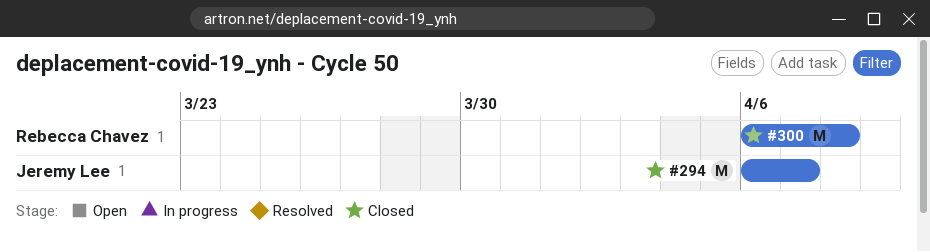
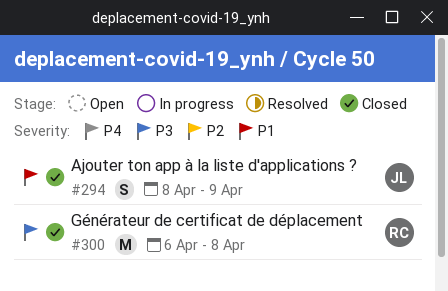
#294, estimate: M -> S
#294, start: Apr 6 -> Apr 8
#294, due: Apr 7 -> Apr 9

